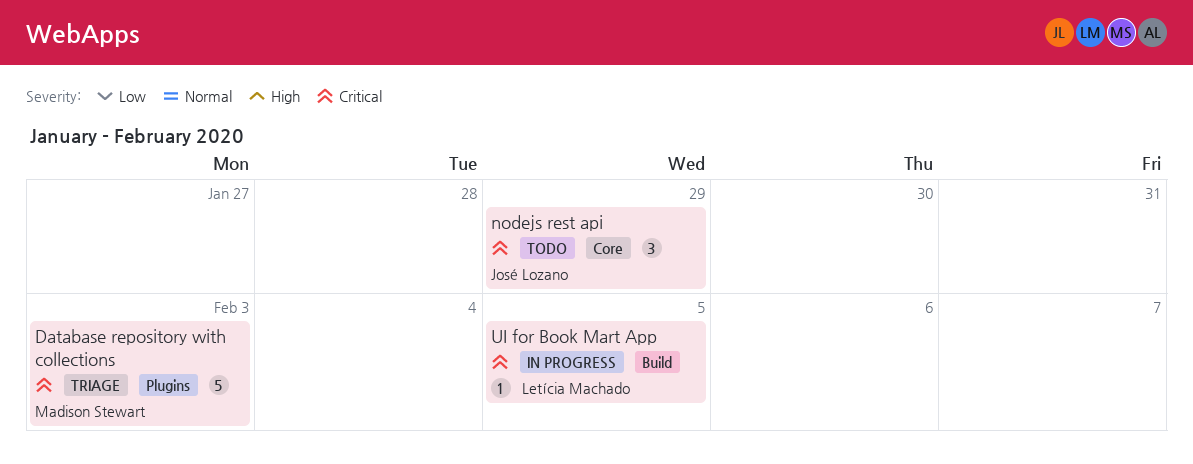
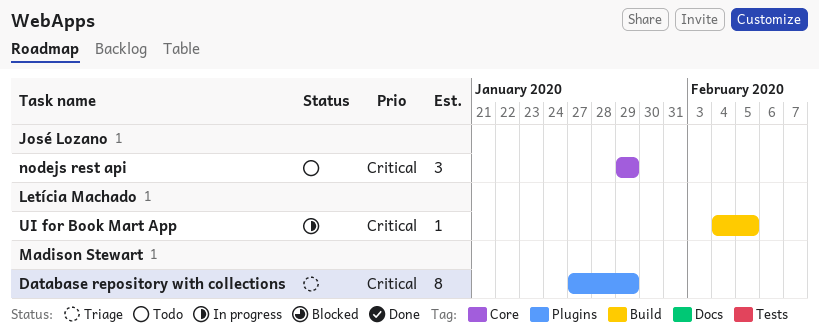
Database repository with collections, estimate: 5 -> 8
Database repository with collections, due: Feb 3 -> Jan 29

